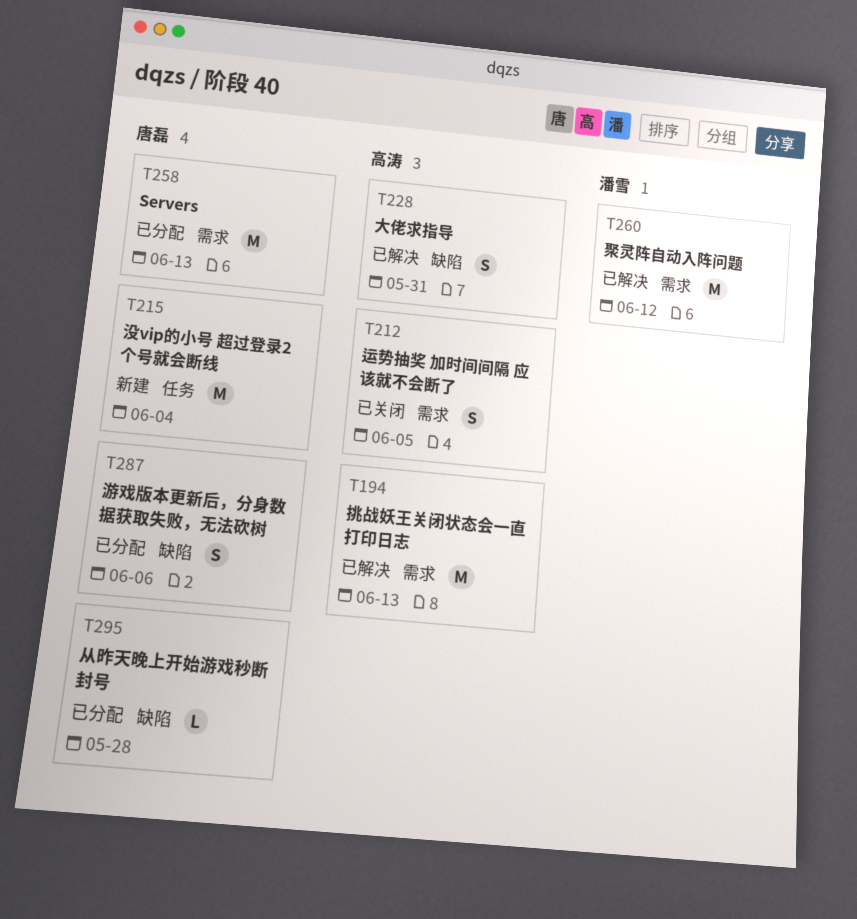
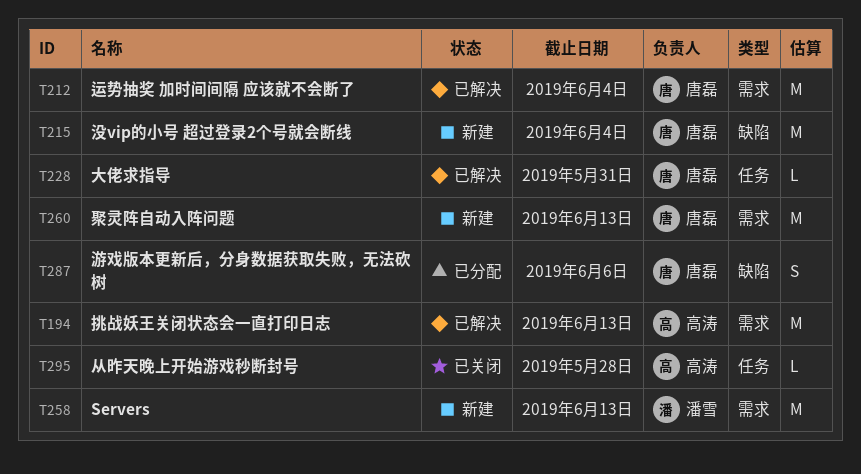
T212, status: 已关闭 -> 已解决
T212, owner: 高涛 -> 唐磊
T212, estimate: S -> M
T212, due: Jun 5 -> Jun 4
T215, label: 任务 -> 缺陷
T228, owner: 高涛 -> 唐磊
T228, label: 缺陷 -> 任务
T228, estimate: S -> L
T258, status: 已分配 -> 新建
T258, owner: 唐磊 -> 潘雪
T260, status: 已解决 -> 新建
T260, owner: 潘雪 -> 唐磊
T260, due: Jun 12 -> Jun 13
T295, status: 已分配 -> 已关闭
T295, owner: 唐磊 -> 高涛
T295, label: 缺陷 -> 任务

